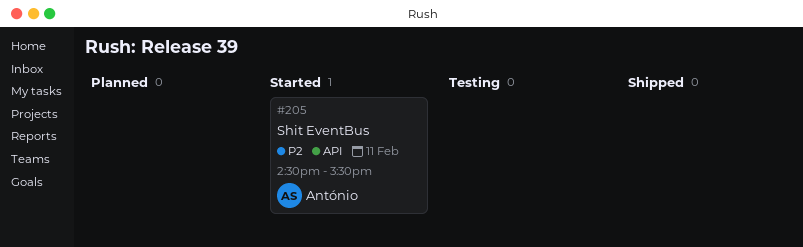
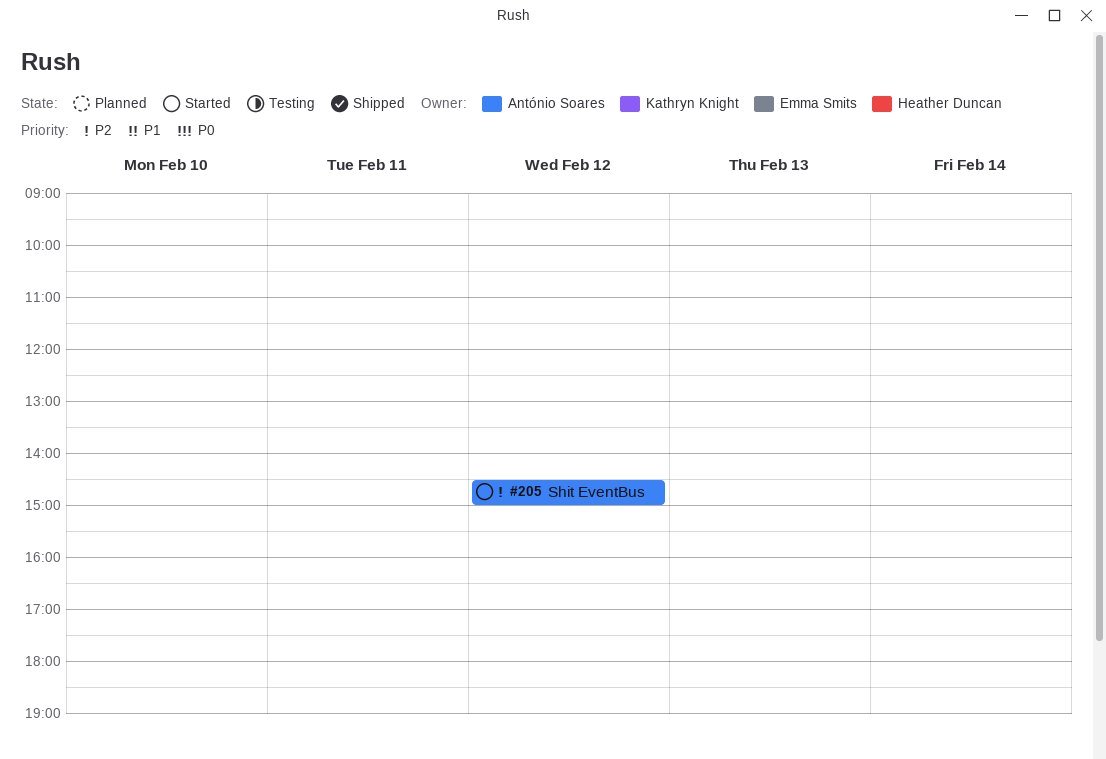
#205, day: Feb 11 -> Feb 12
#205, ends: 15:30 -> 15:00

